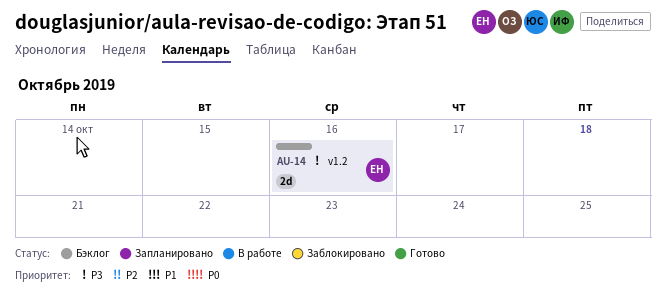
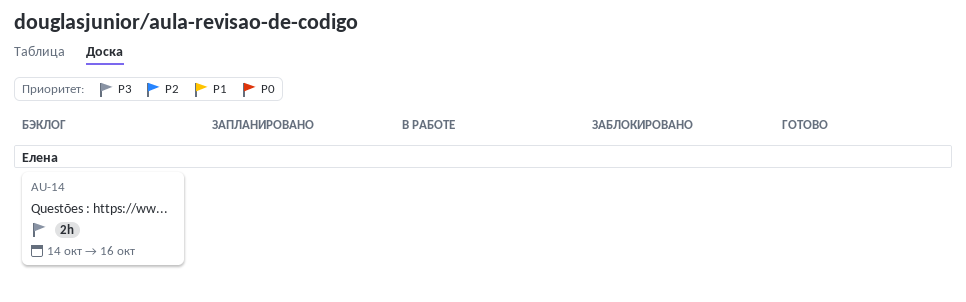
AU-14, estimate: 2d -> 2h

